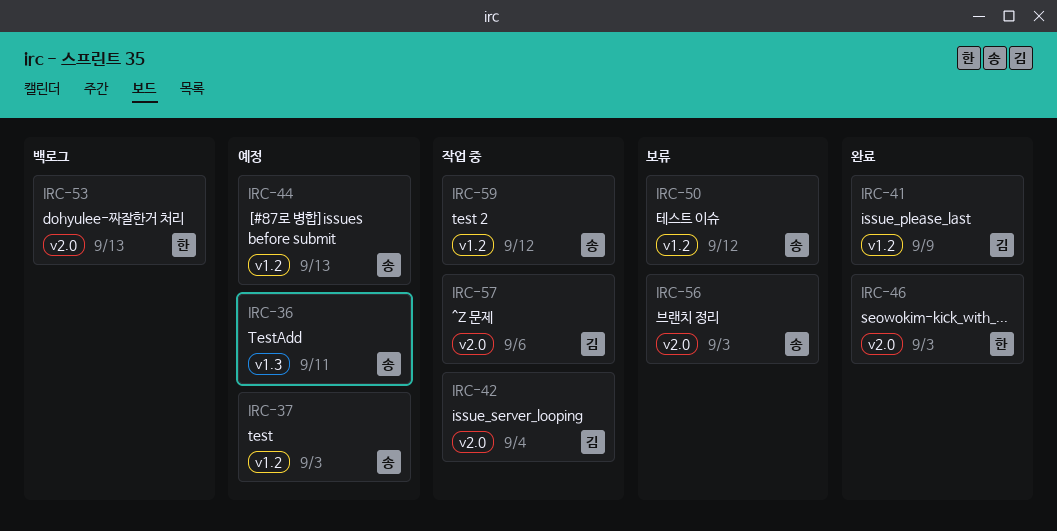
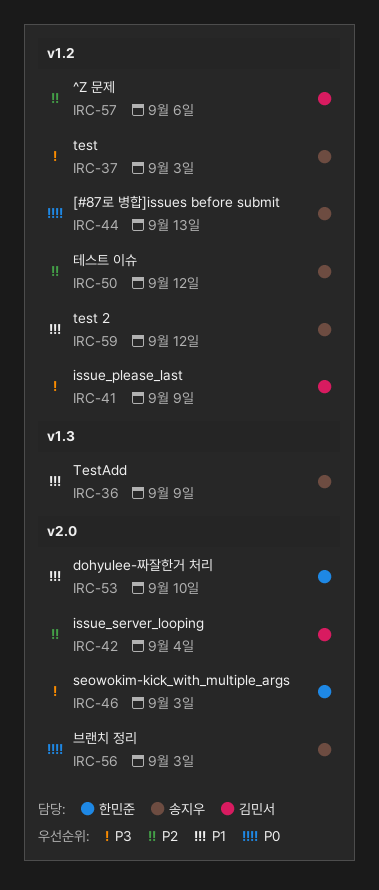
IRC-36, due: Sep 11 -> Sep 9
IRC-53, due: Sep 13 -> Sep 10
IRC-57, label: v2.0 -> v1.2

